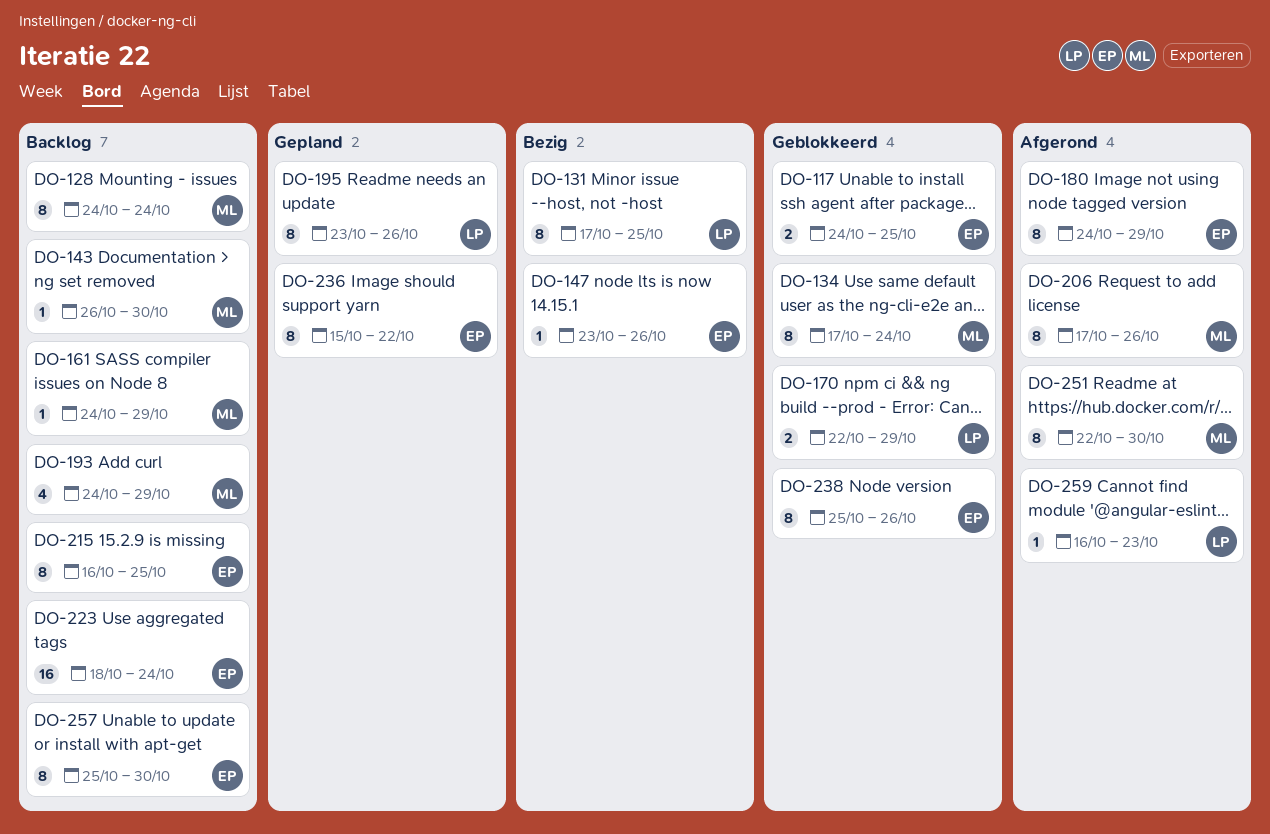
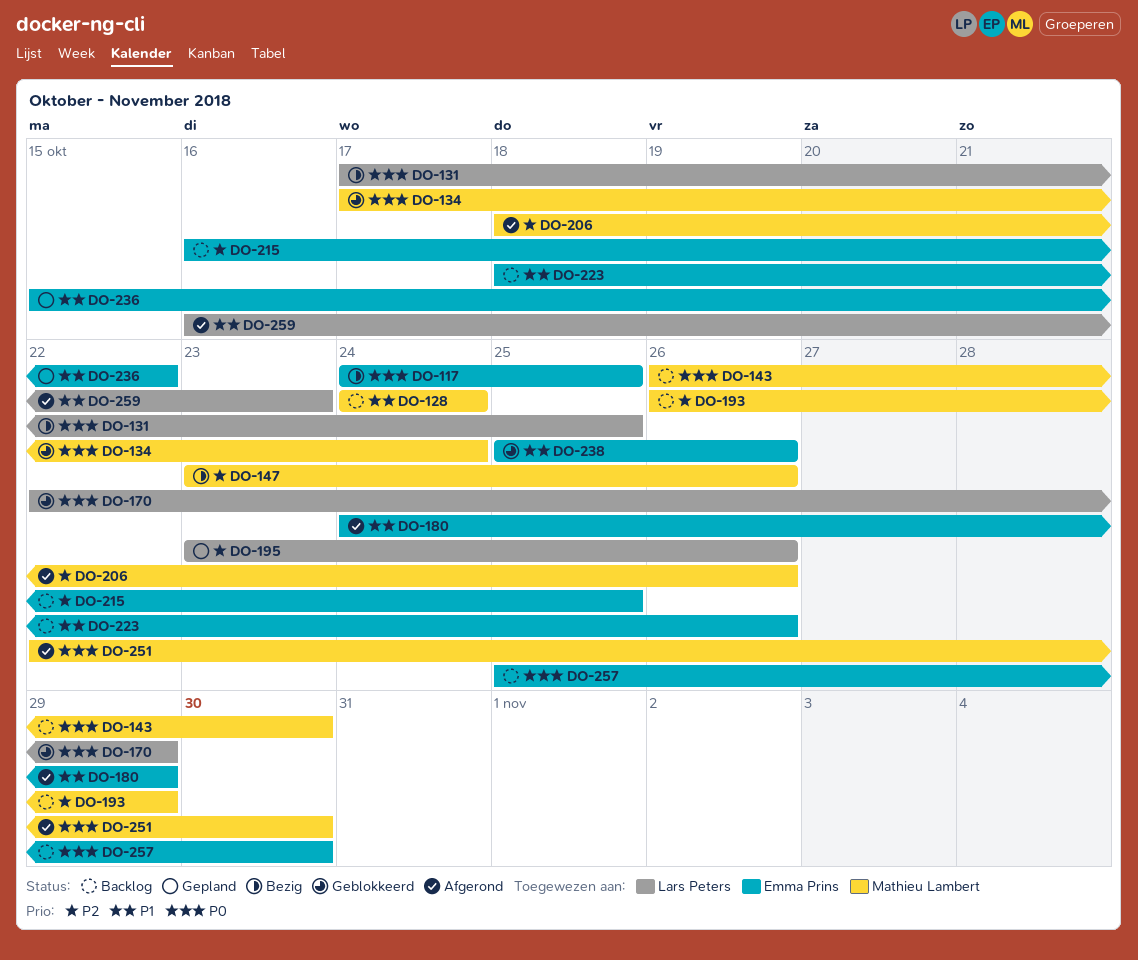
DO-117, status: Geblokkeerd -> Bezig
DO-147, owner: Emma Prins -> Mathieu Lambert
DO-161: present -> none
DO-193, start: Oct 24 -> Oct 26
DO-206, start: Oct 17 -> Oct 18
DO-223, due: Oct 24 -> Oct 26

